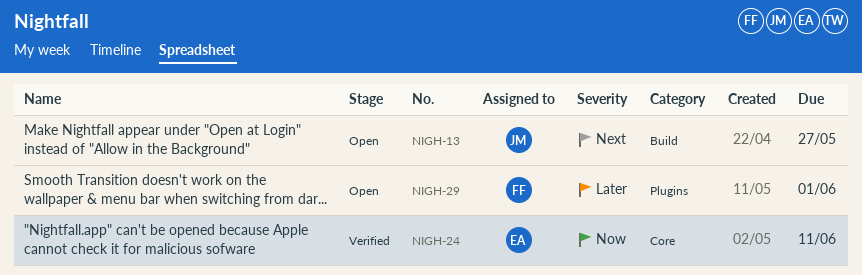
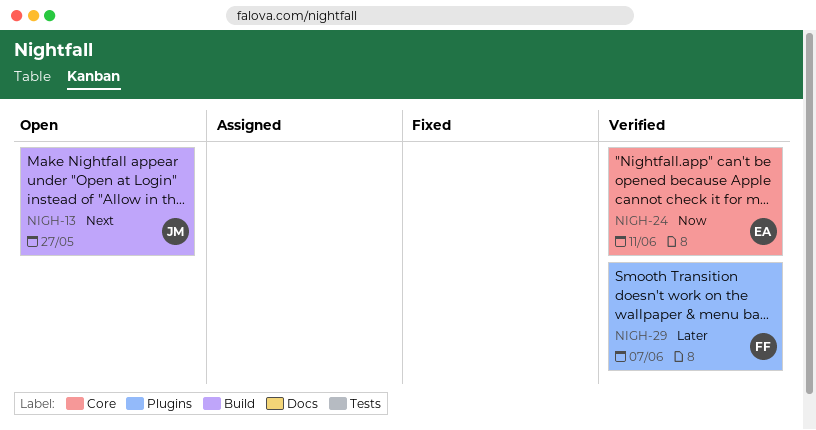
NIGH-29, status: Open -> Verified
NIGH-29, due: Jun 1 -> Jun 7

